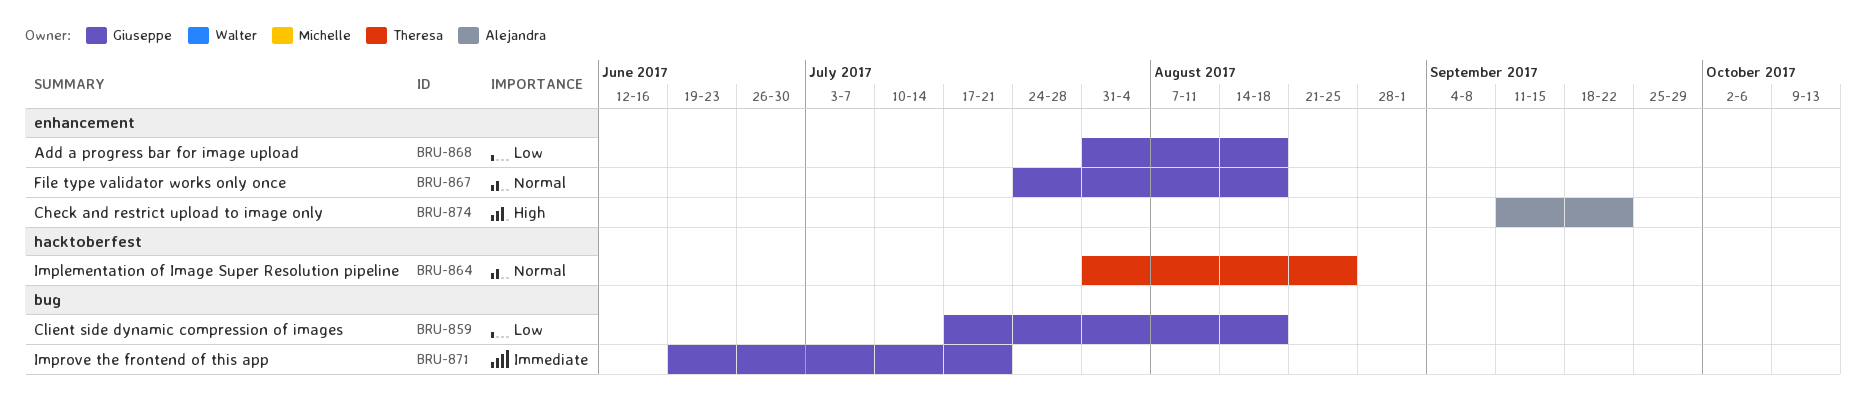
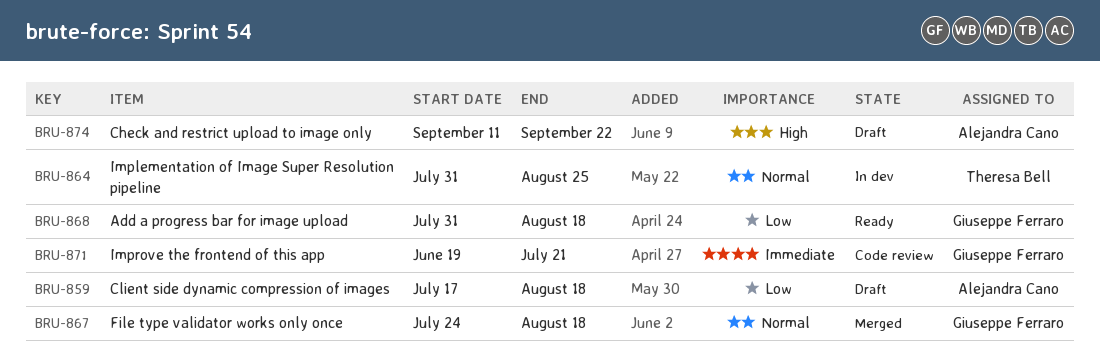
BRU-859, owner: Giuseppe Ferraro -> Alejandra Cano

